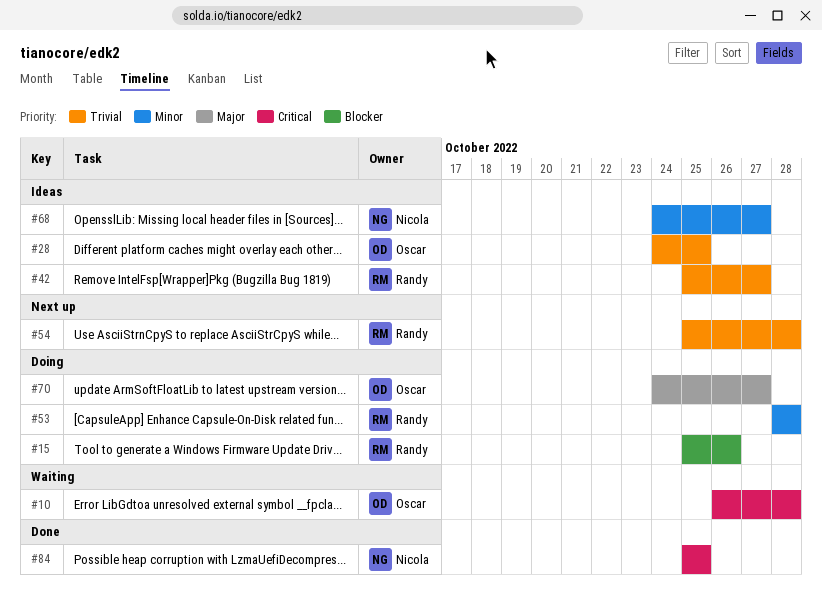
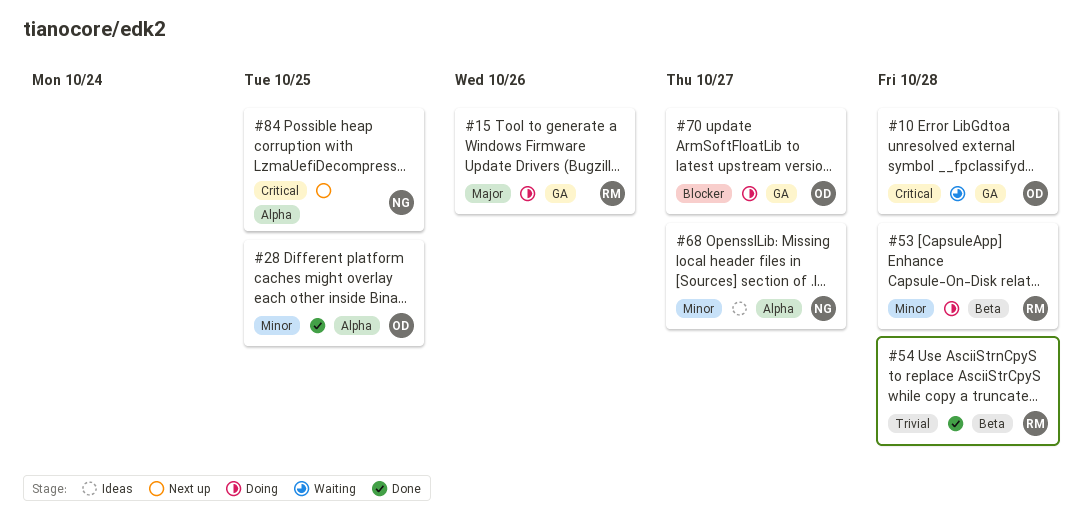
#15, priority: Blocker -> Major
#28, status: Ideas -> Done
#28, priority: Trivial -> Minor
#42: present -> none
#54, status: Next up -> Done
#70, priority: Major -> Blocker
#84, status: Done -> Next up

